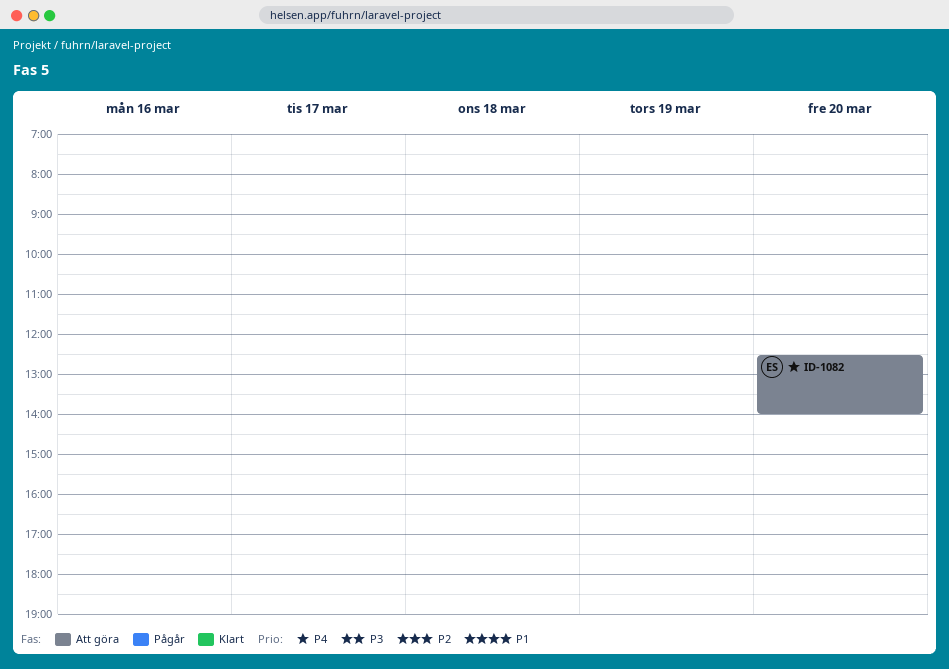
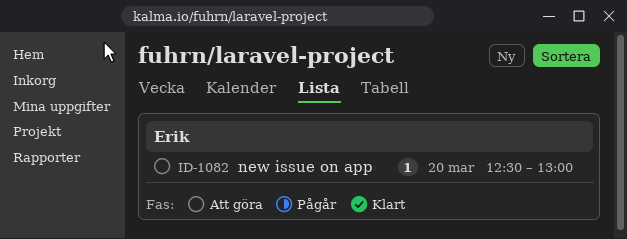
ID-1082, ends: 14:00 -> 13:00

